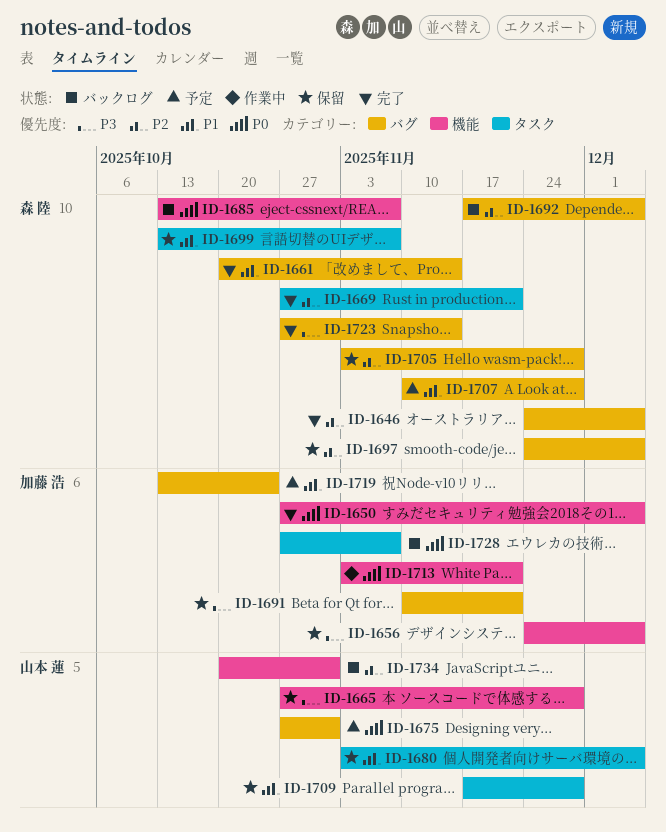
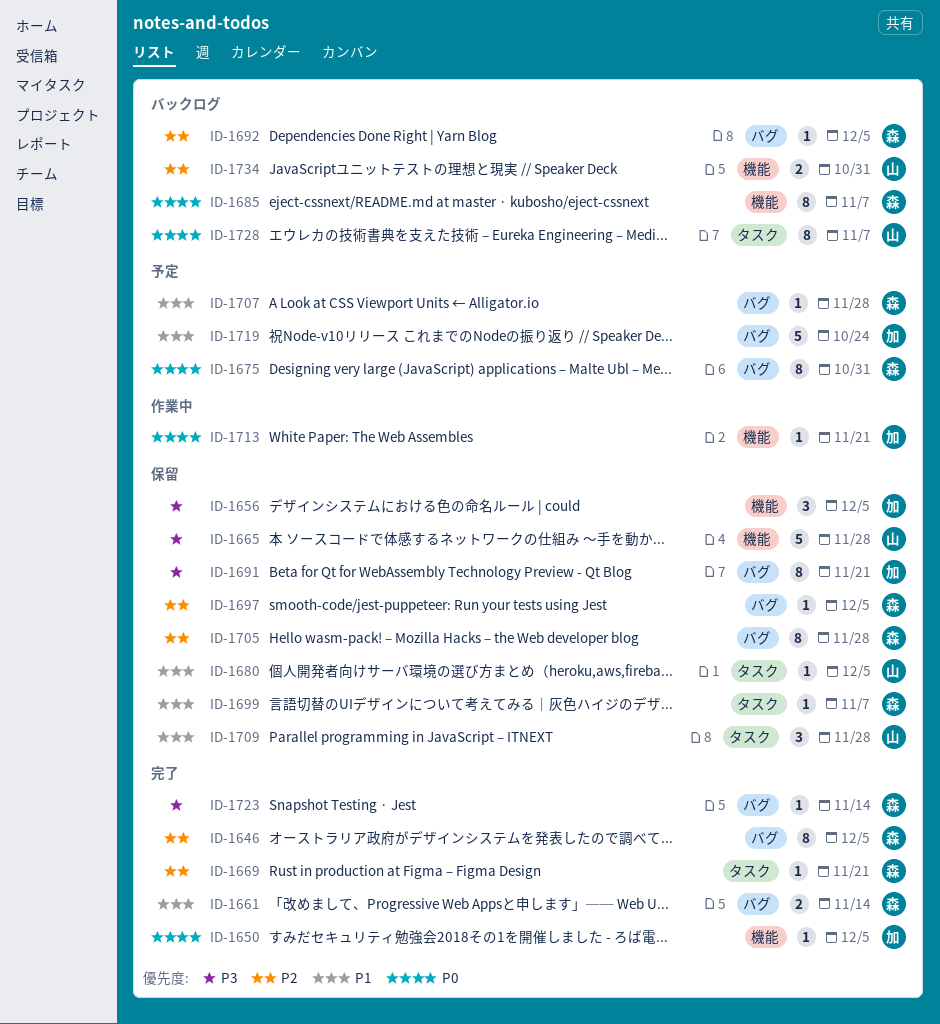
ID-1675, owner: 山本 蓮 -> 森 陸
ID-1728, owner: 加藤 浩 -> 山本 蓮

